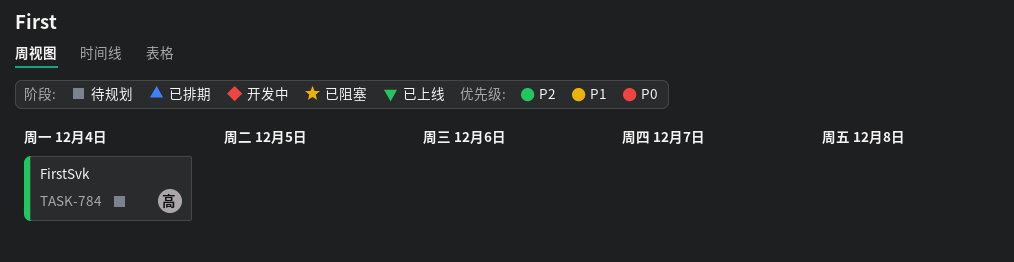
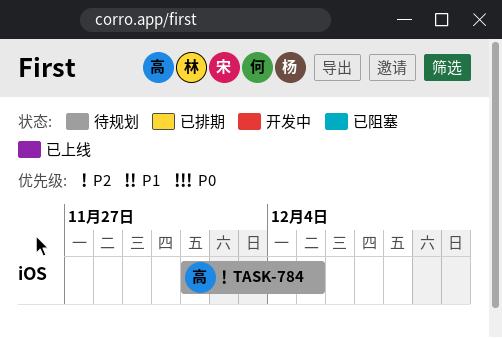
TASK-784, due: Dec 4 -> Dec 5

